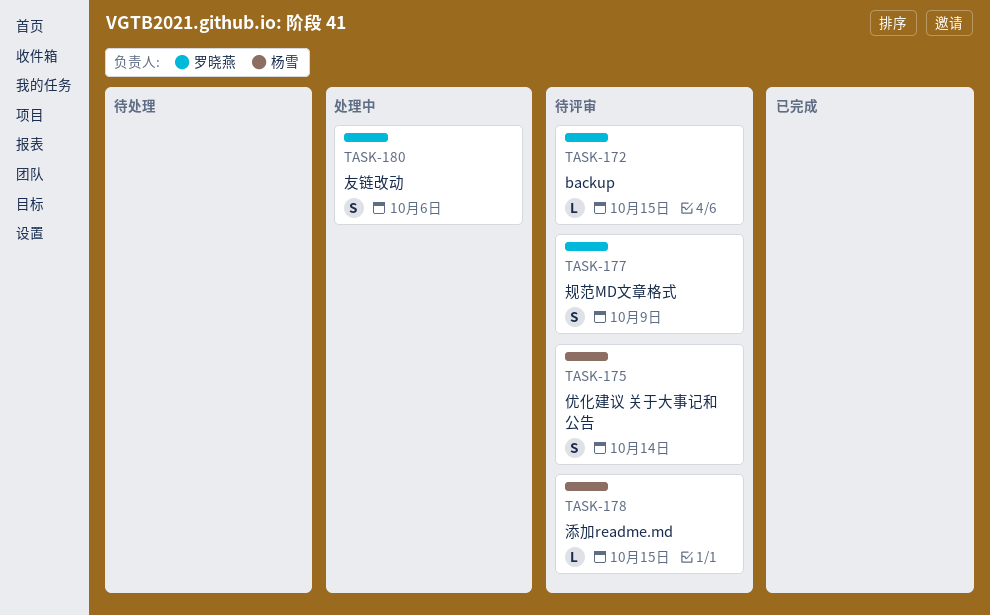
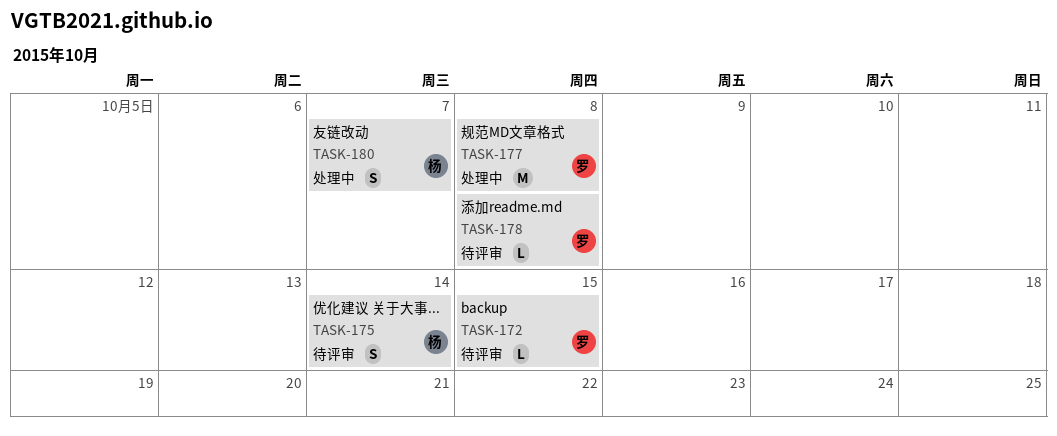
TASK-177, status: 待评审 -> 处理中
TASK-177, estimate: S -> M
TASK-177, due: Oct 9 -> Oct 8
TASK-178, owner: 杨雪 -> 罗晓燕
TASK-178, due: Oct 15 -> Oct 8
TASK-180, owner: 罗晓燕 -> 杨雪
TASK-180, due: Oct 6 -> Oct 7

